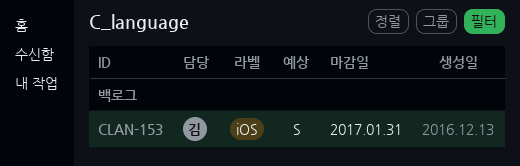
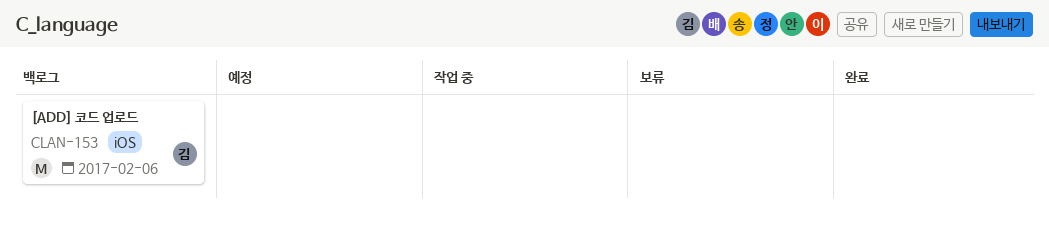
CLAN-153, estimate: S -> M
CLAN-153, due: Jan 31 -> Feb 6

